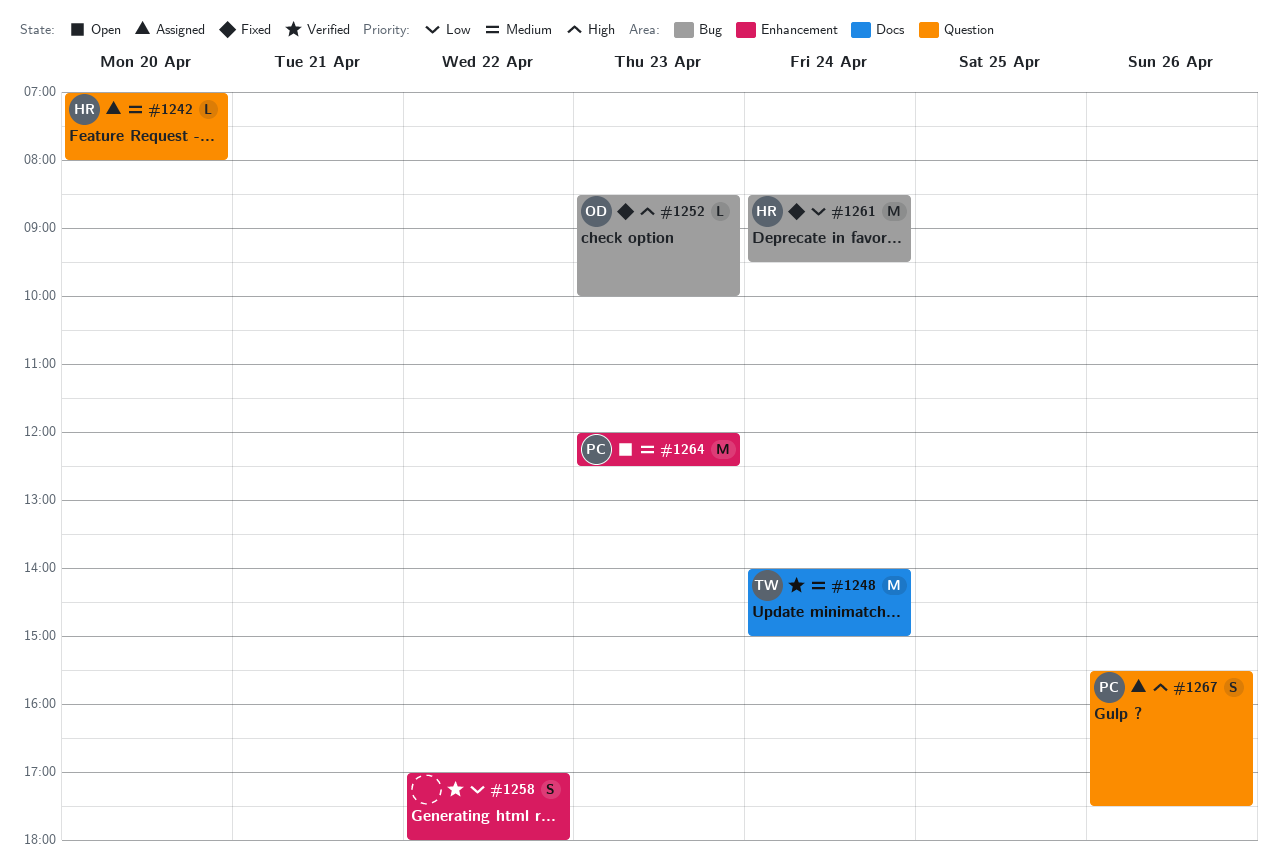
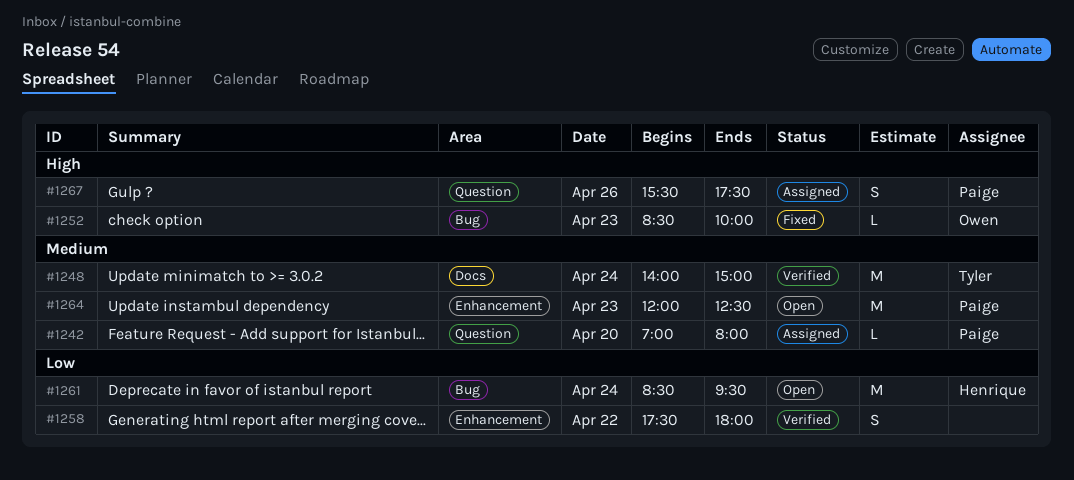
#1242, owner: Henrique -> Paige
#1258, begins: 17:00 -> 17:30
#1261, status: Fixed -> Open

